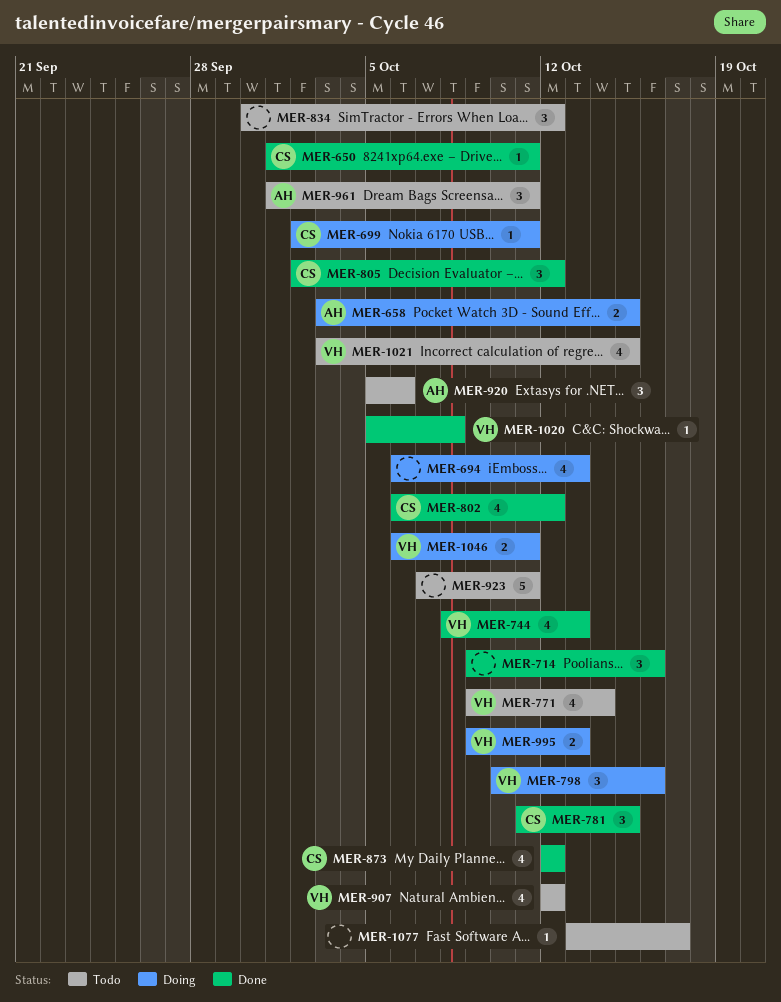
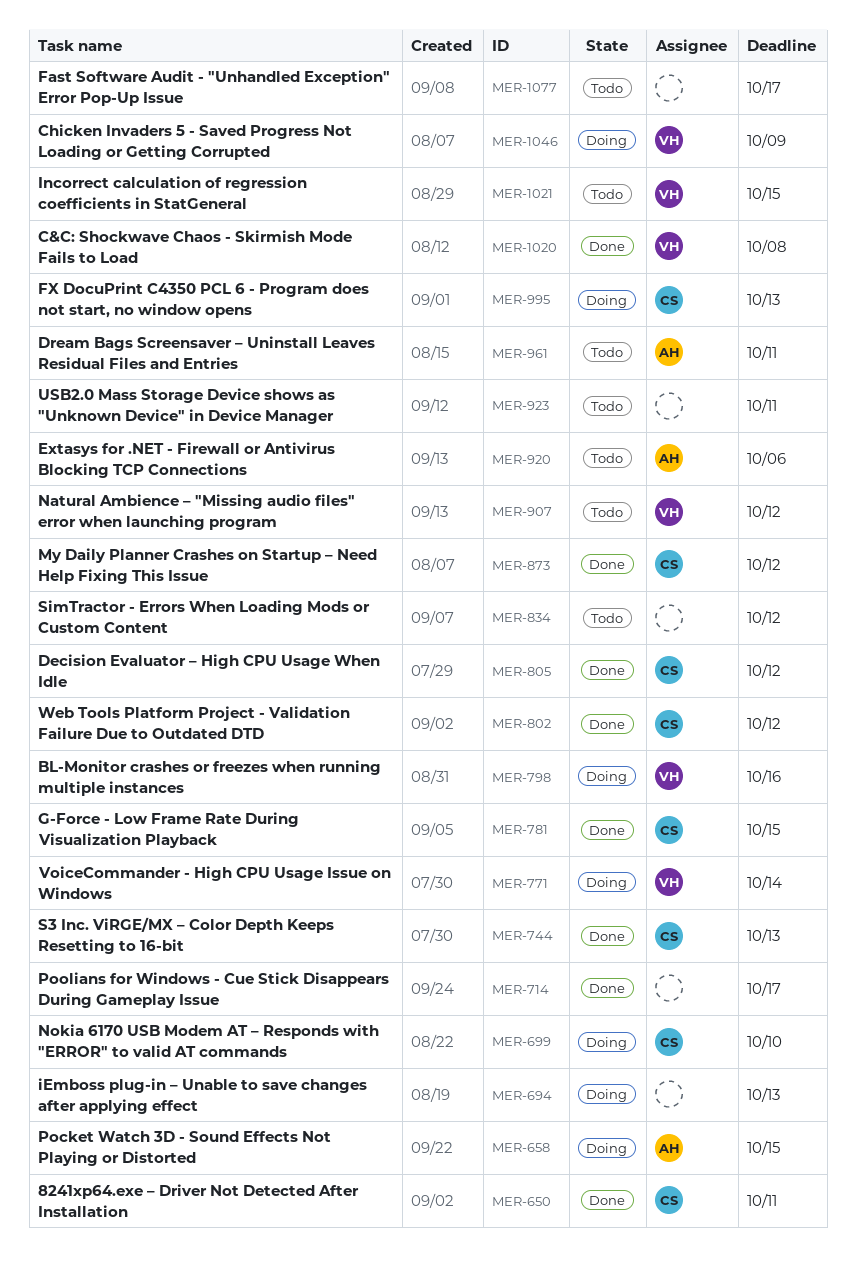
MER-699, due: Oct 11 -> Oct 10
MER-714, due: Oct 16 -> Oct 17
MER-744, owner: VH -> CS
MER-771, status: Todo -> Doing
MER-995, owner: VH -> CS
MER-1046, due: Oct 11 -> Oct 9

